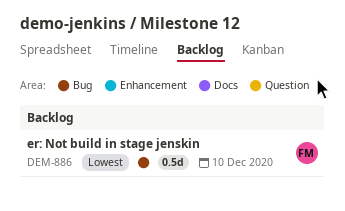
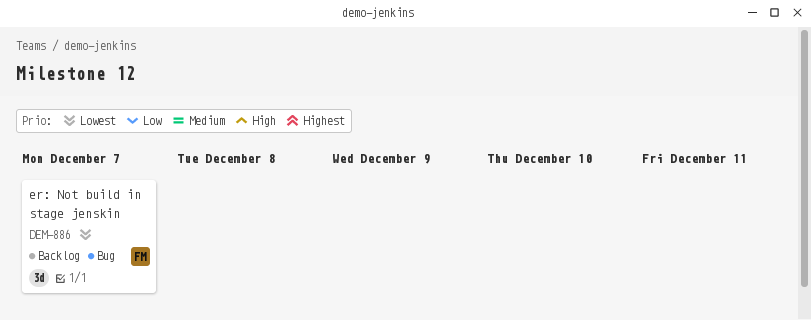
DEM-886, estimate: 0.5d -> 3d
DEM-886, due: Dec 10 -> Dec 7

